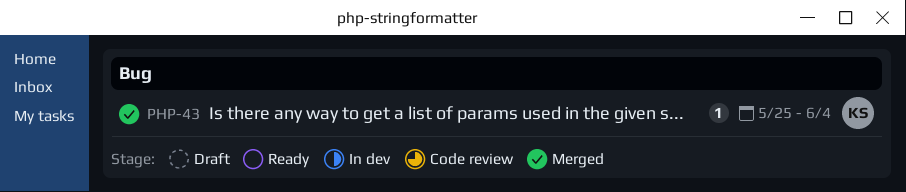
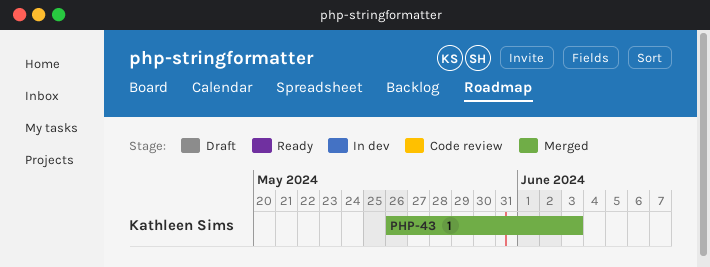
PHP-43, start: May 25 -> May 26
PHP-43, due: Jun 4 -> Jun 3

